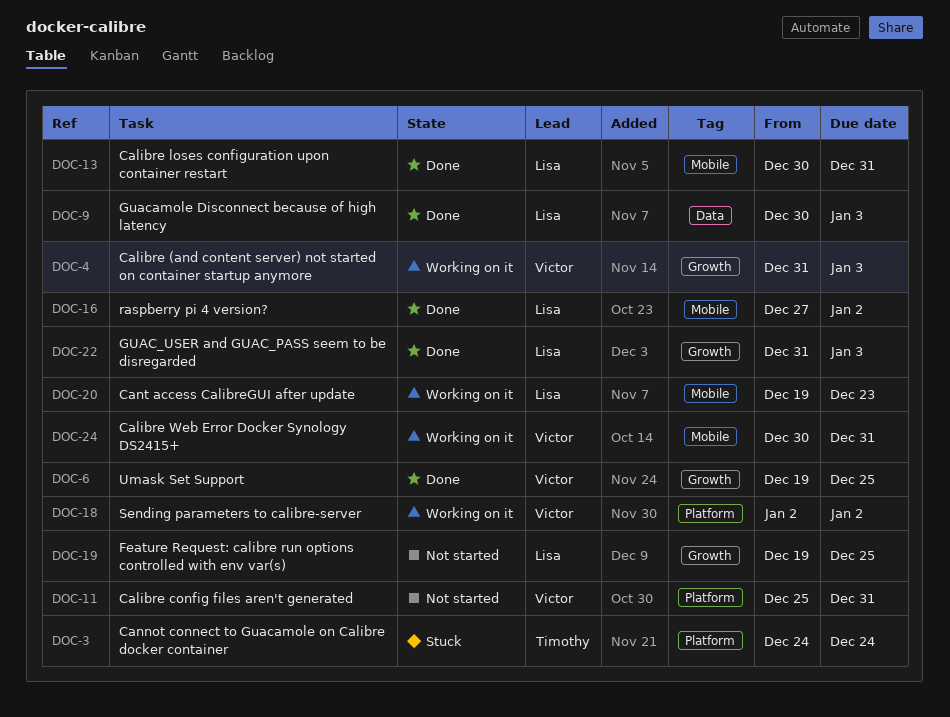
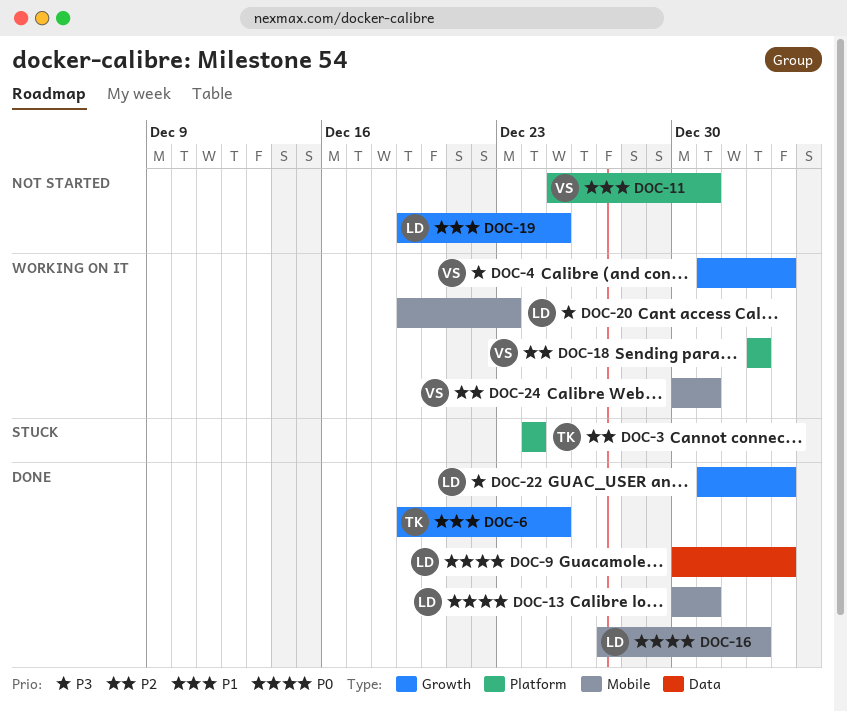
DOC-6, owner: Victor -> Timothy

